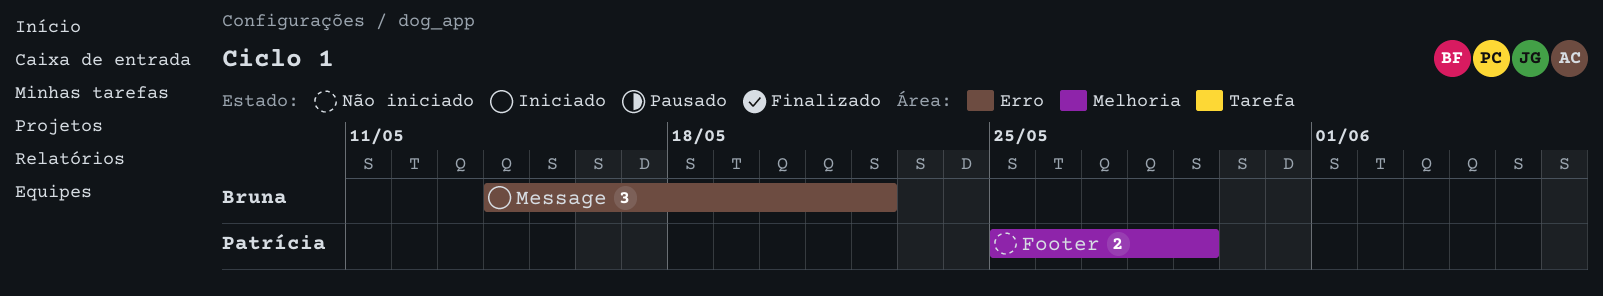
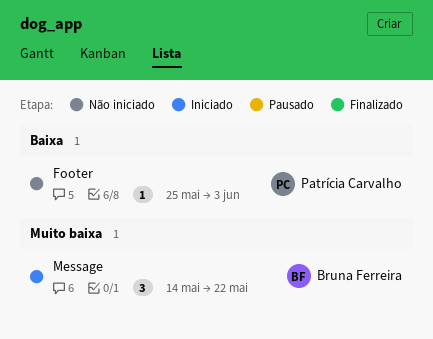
Footer, estimate: 2 -> 1
Footer, due: May 29 -> Jun 3

